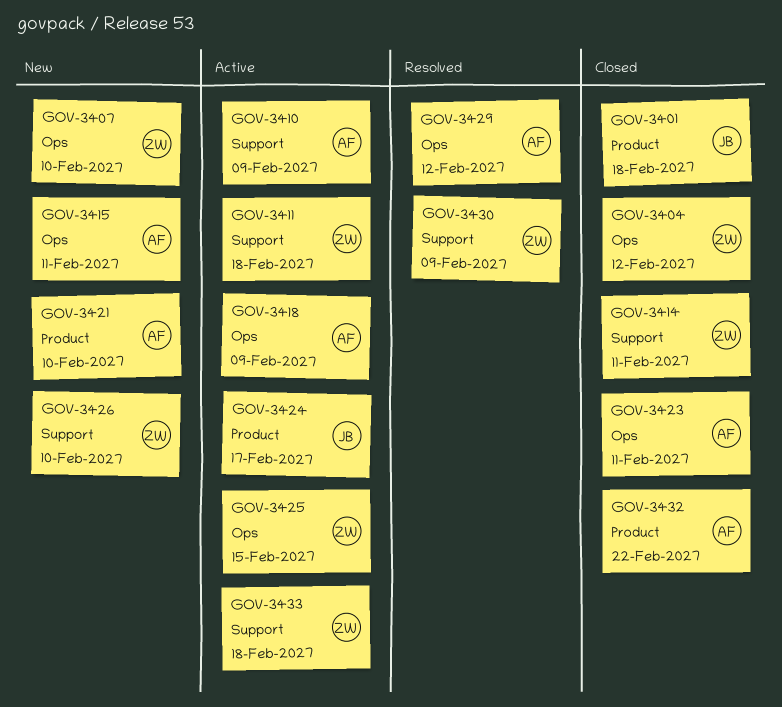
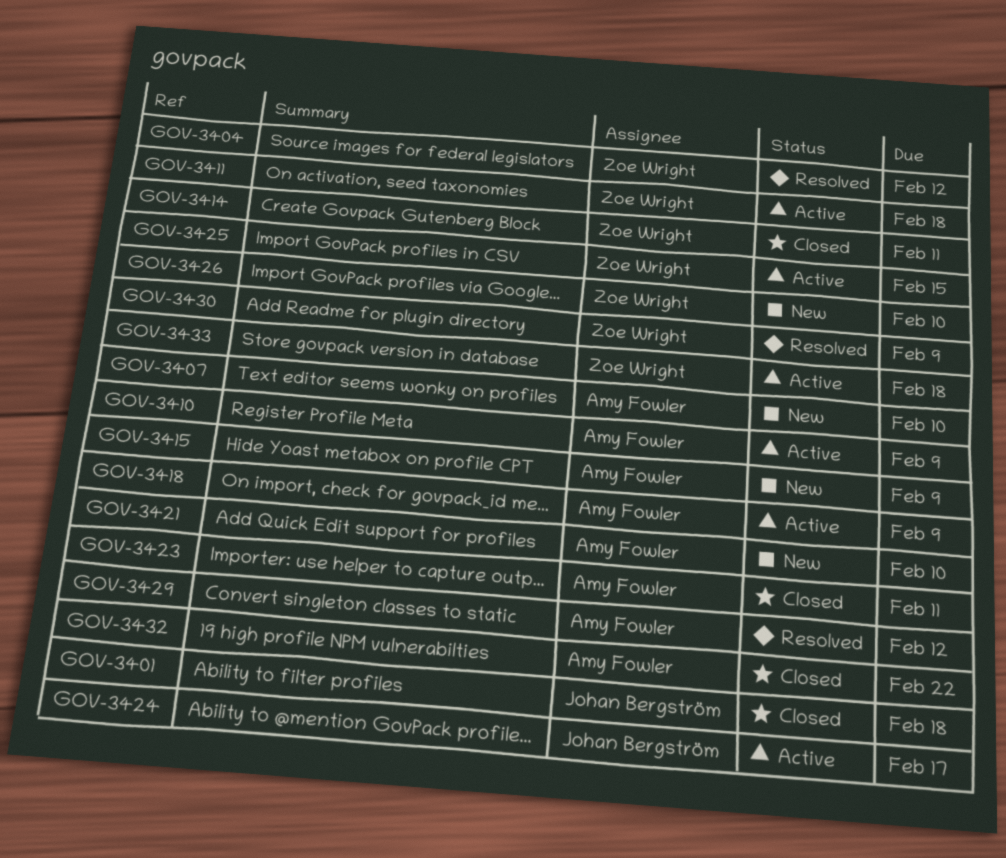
GOV-3404, status: Closed -> Resolved
GOV-3407, owner: Zoe Wright -> Amy Fowler
GOV-3415, due: Feb 11 -> Feb 9

